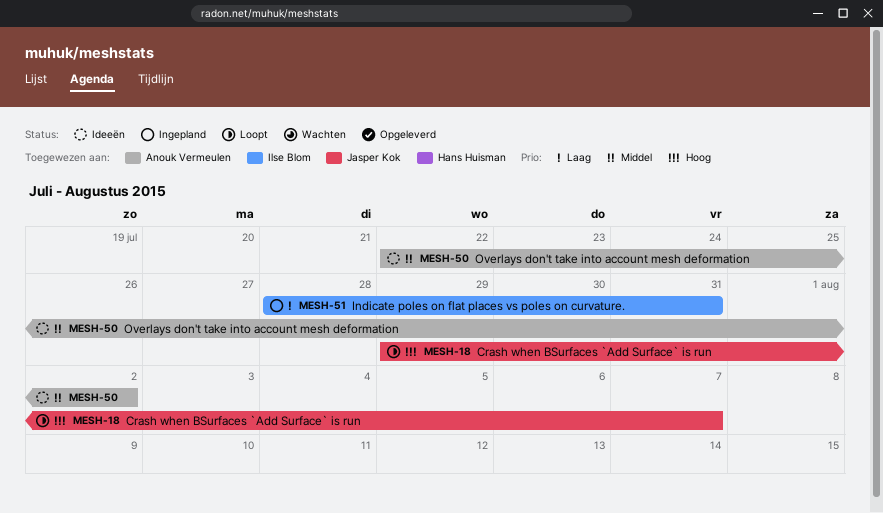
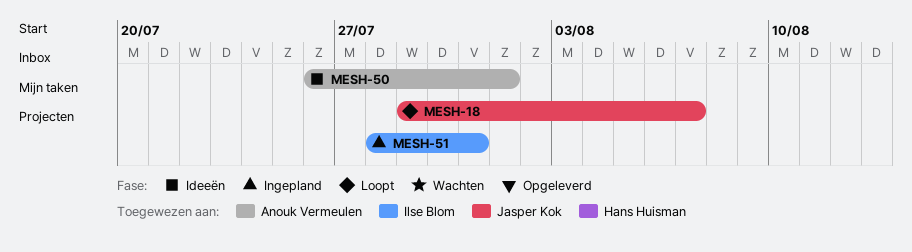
MESH-50, start: Jul 22 -> Jul 26
MESH-50, due: Aug 2 -> Aug 1

